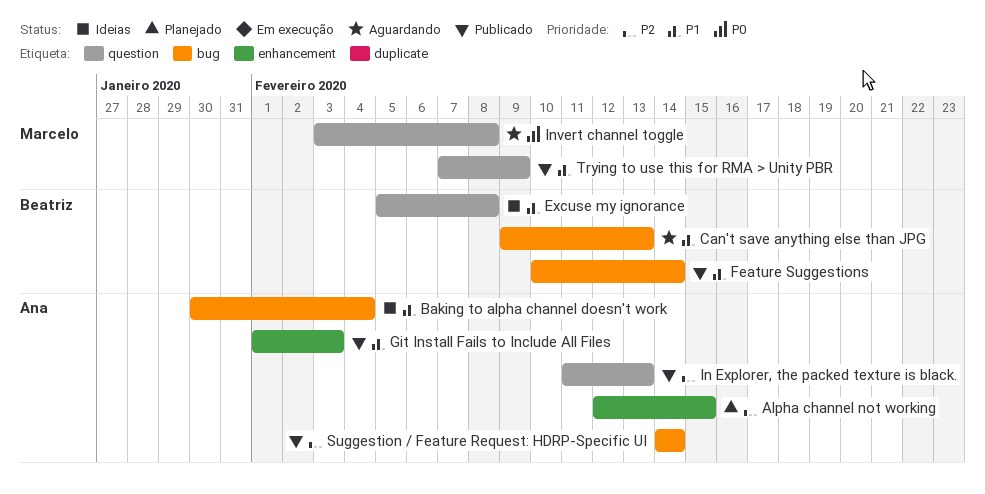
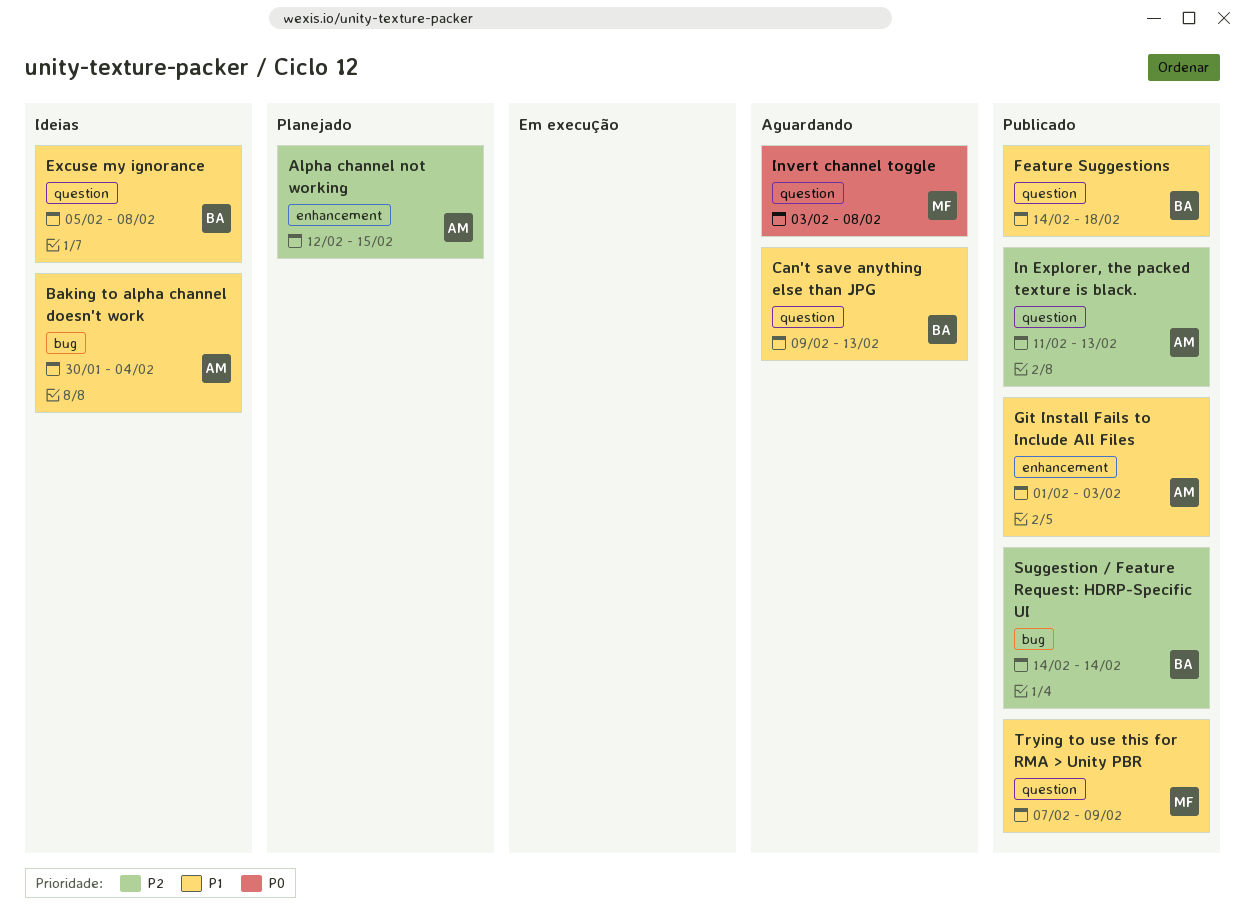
Can't save anything else than JPG, label: bug -> question
Feature Suggestions, label: bug -> question
Feature Suggestions, start: Feb 10 -> Feb 14
Feature Suggestions, due: Feb 14 -> Feb 18
Suggestion / Feature Request: HDRP-Specific UI, owner: Ana -> Beatriz

